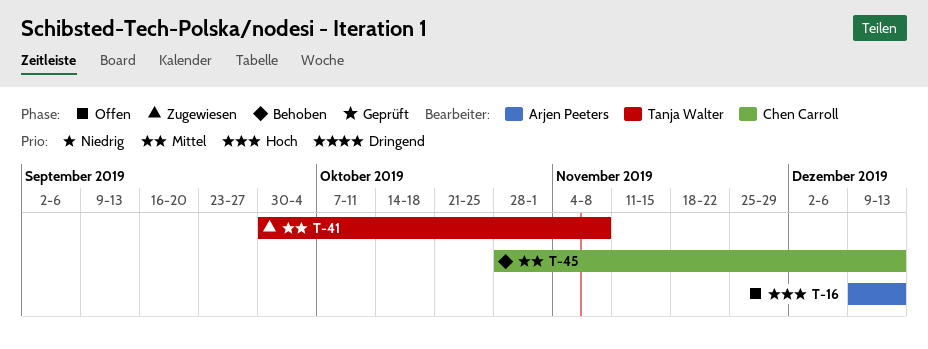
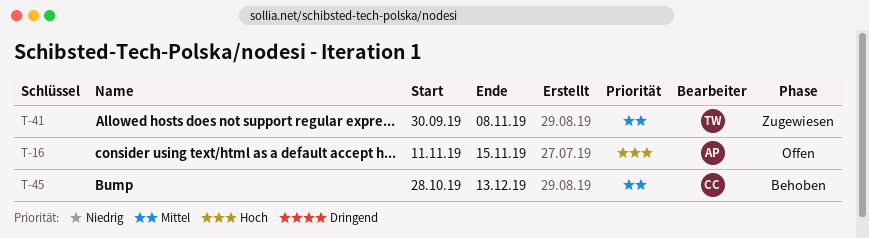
T-16, start: Dec 9 -> Nov 11
T-16, due: Dec 13 -> Nov 15

